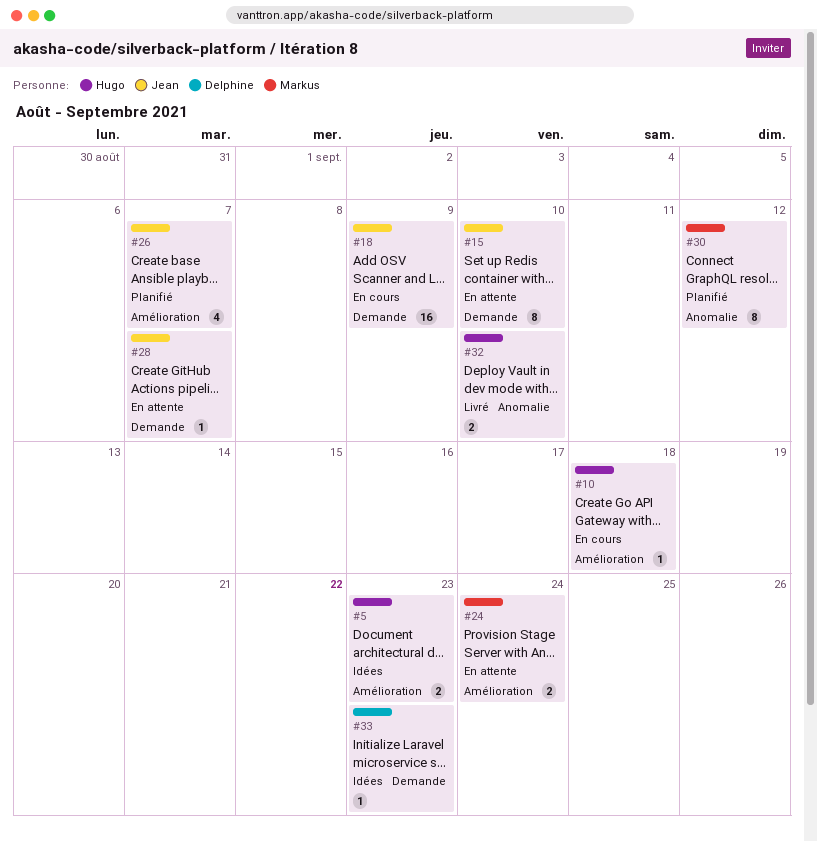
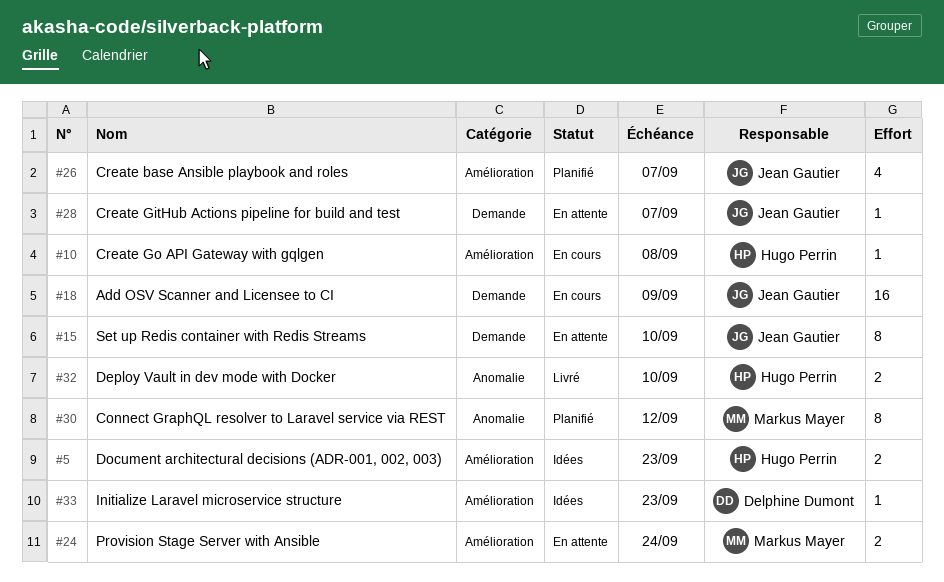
#10, due: Sep 18 -> Sep 8
#33, label: Demande -> Amélioration

